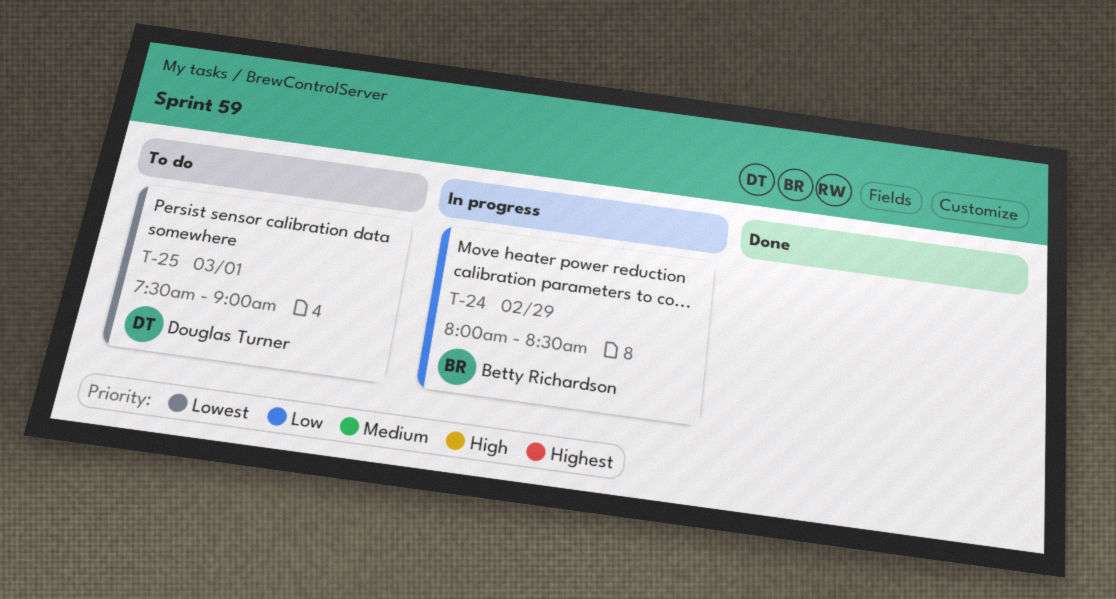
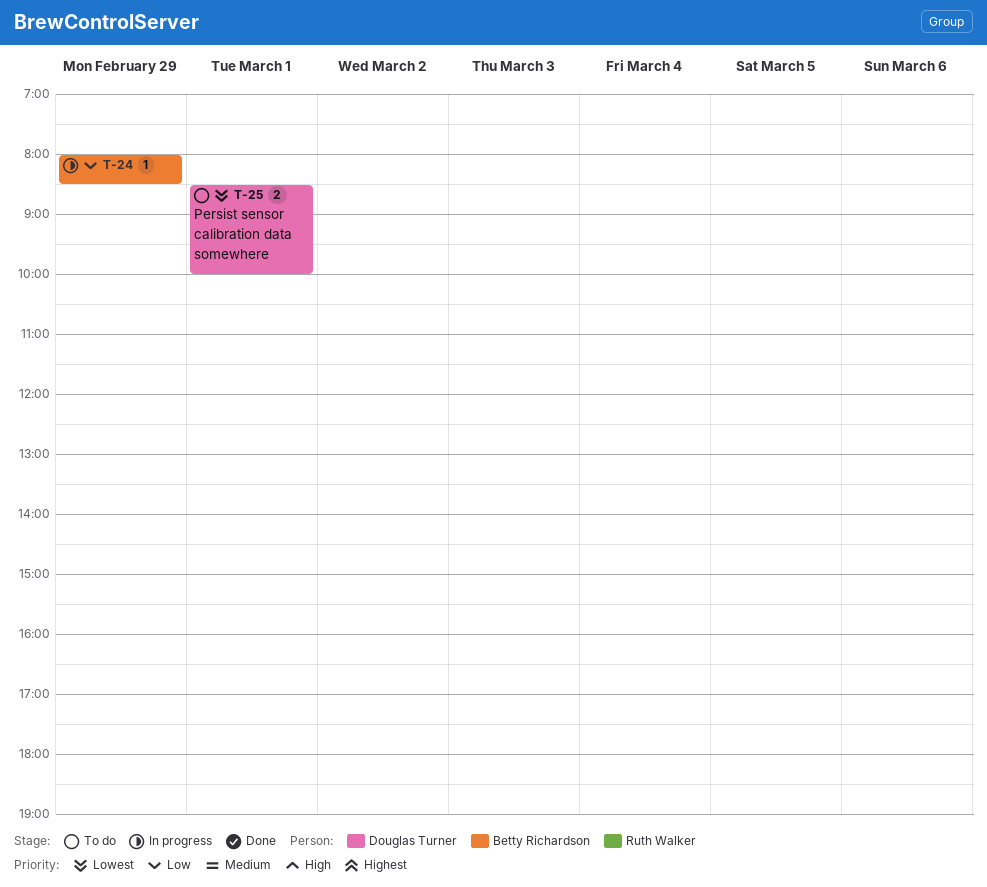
T-25, begins: 07:30 -> 08:30
T-25, ends: 09:00 -> 10:00

